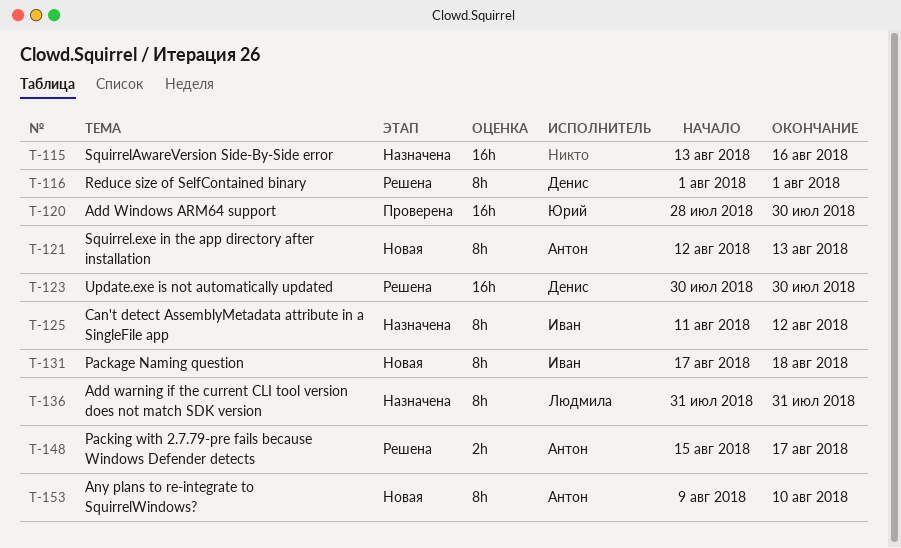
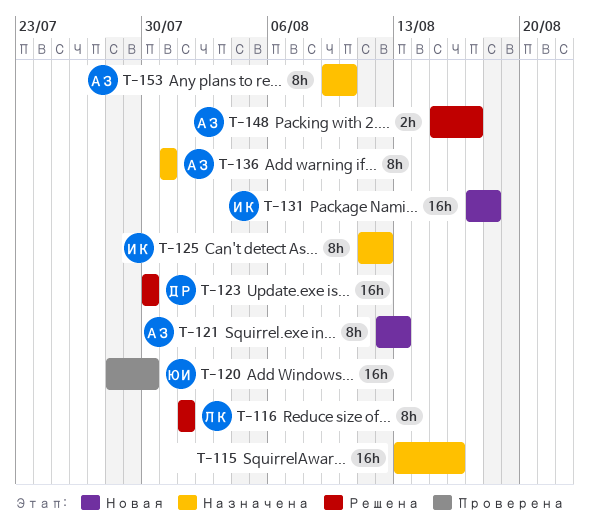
T-116, owner: Денис -> Людмила
T-131, estimate: 8h -> 16h
T-136, owner: Людмила -> Антон
T-153, status: Новая -> Назначена

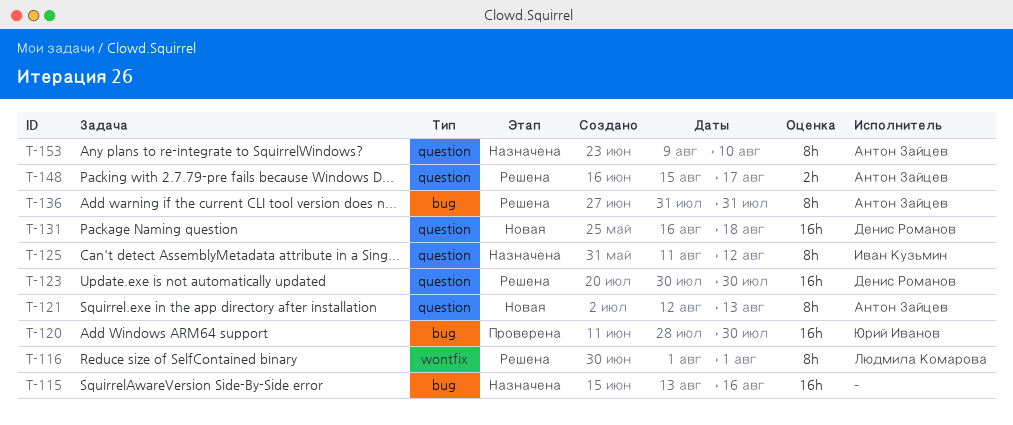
T-131, owner: Иван Кузьмин -> Денис Романов
T-131, start: Aug 17 -> Aug 16
T-136, status: Назначена -> Решена

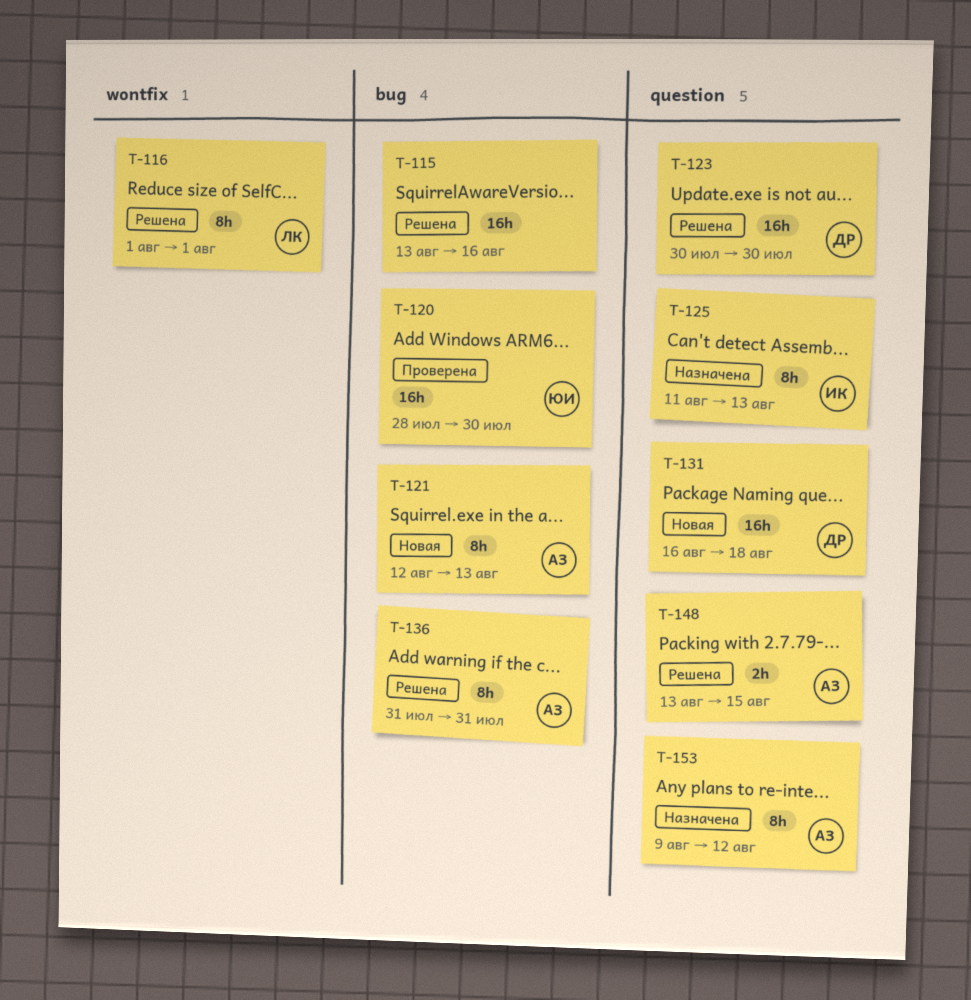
T-115, status: Назначена -> Решена
T-121, label: question -> bug
T-125, due: Aug 12 -> Aug 13
T-148, start: Aug 15 -> Aug 13
T-148, due: Aug 17 -> Aug 15
T-153, due: Aug 10 -> Aug 12

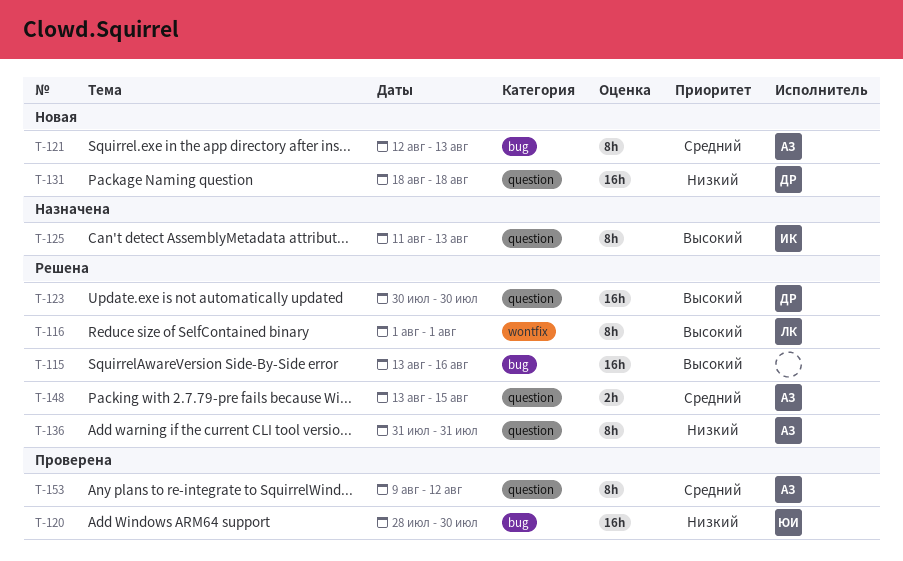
T-131, start: Aug 16 -> Aug 18
T-136, label: bug -> question
T-153, status: Назначена -> Проверена

